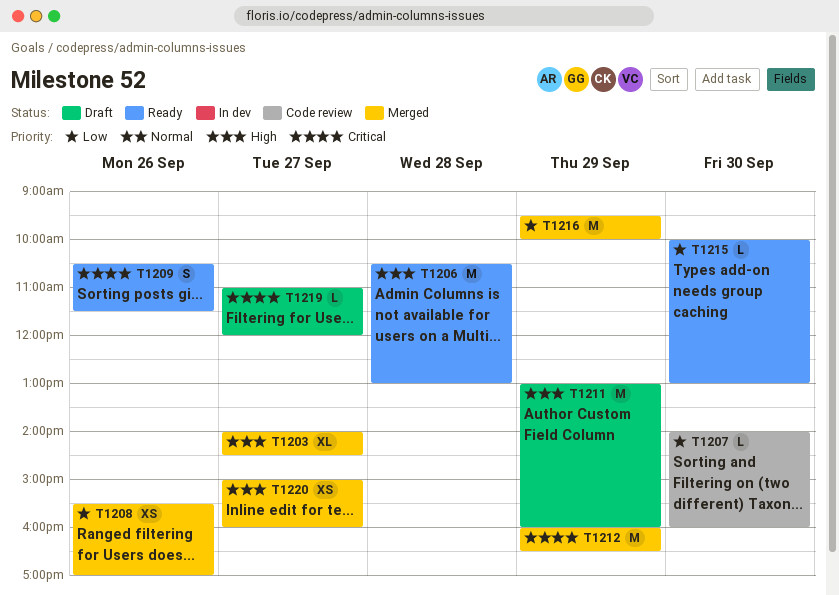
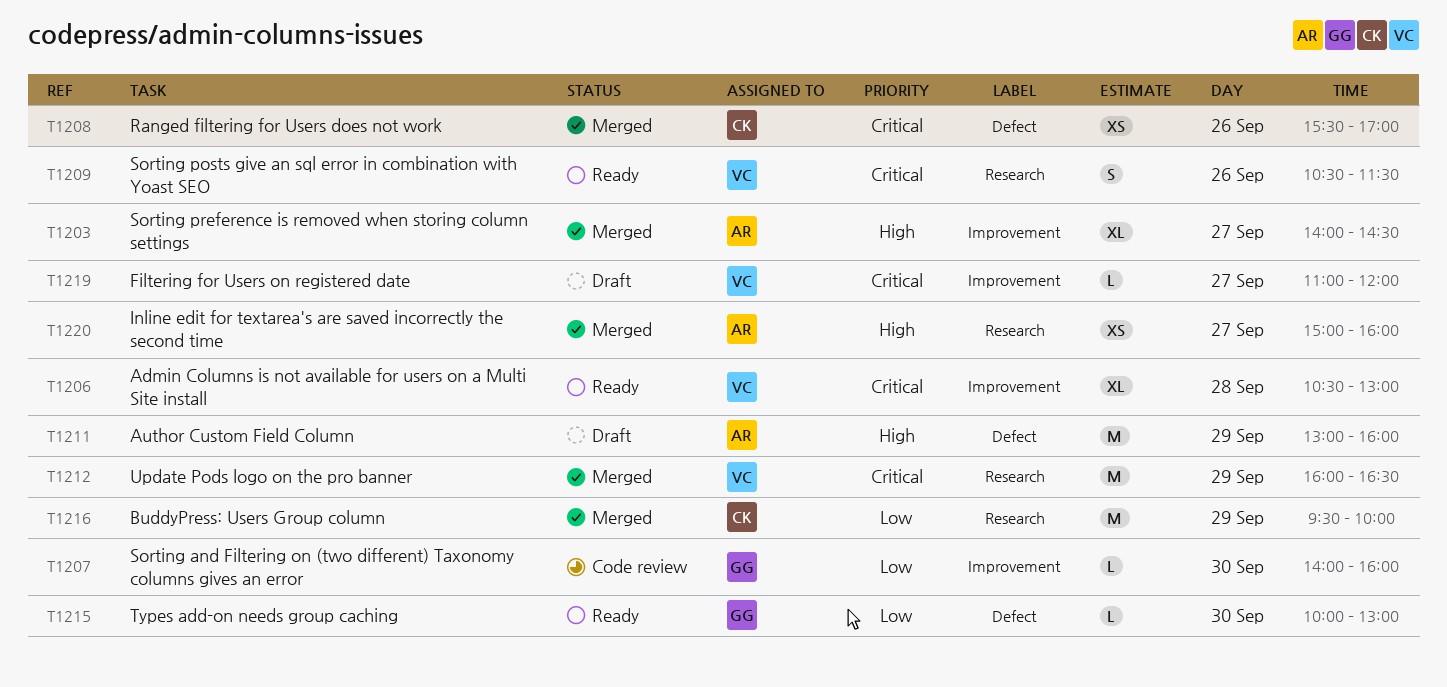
T1206, priority: High -> Critical
T1206, estimate: M -> XL
T1208, priority: Low -> Critical

